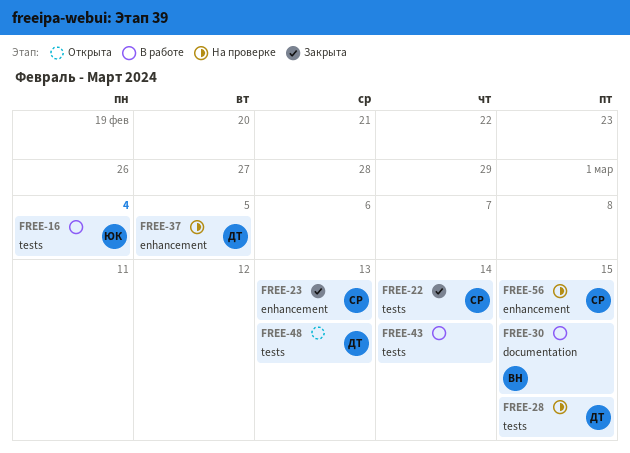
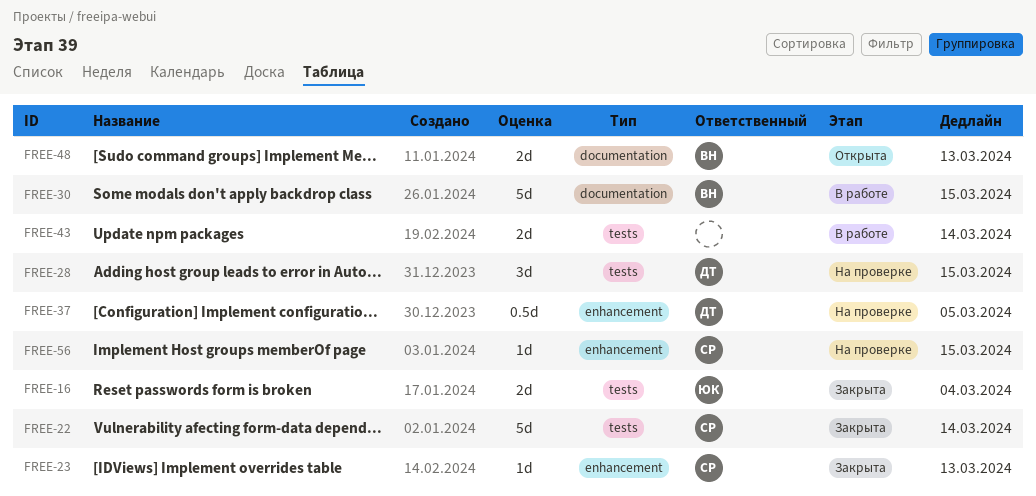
FREE-16, status: В работе -> Закрыта
FREE-48, owner: ДТ -> ВН
FREE-48, label: tests -> documentation

